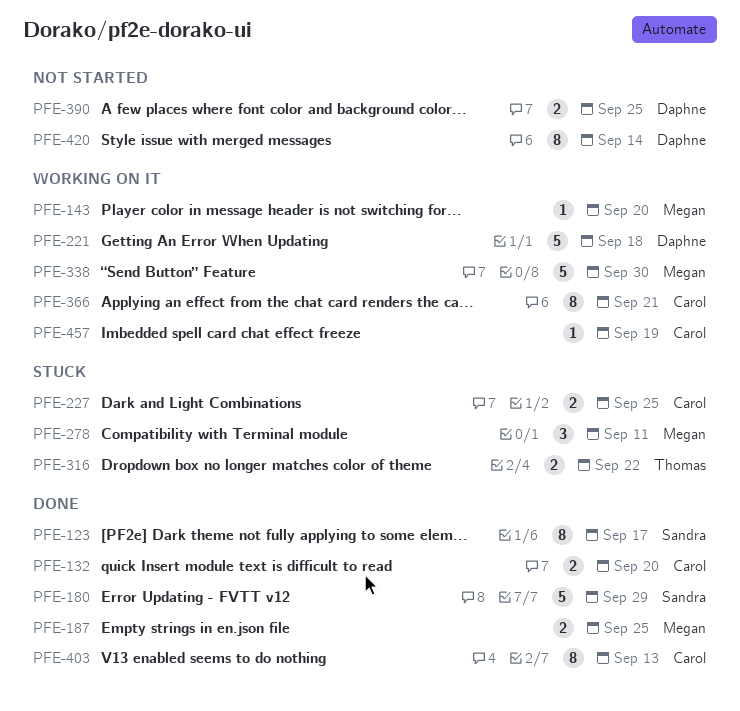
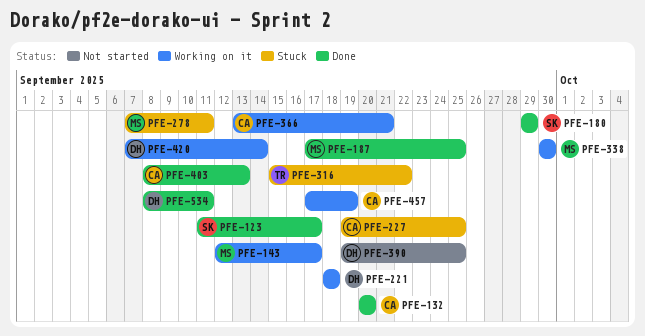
PFE-143, due: Sep 20 -> Sep 17
PFE-420, status: Not started -> Working on it
PFE-534: none -> present

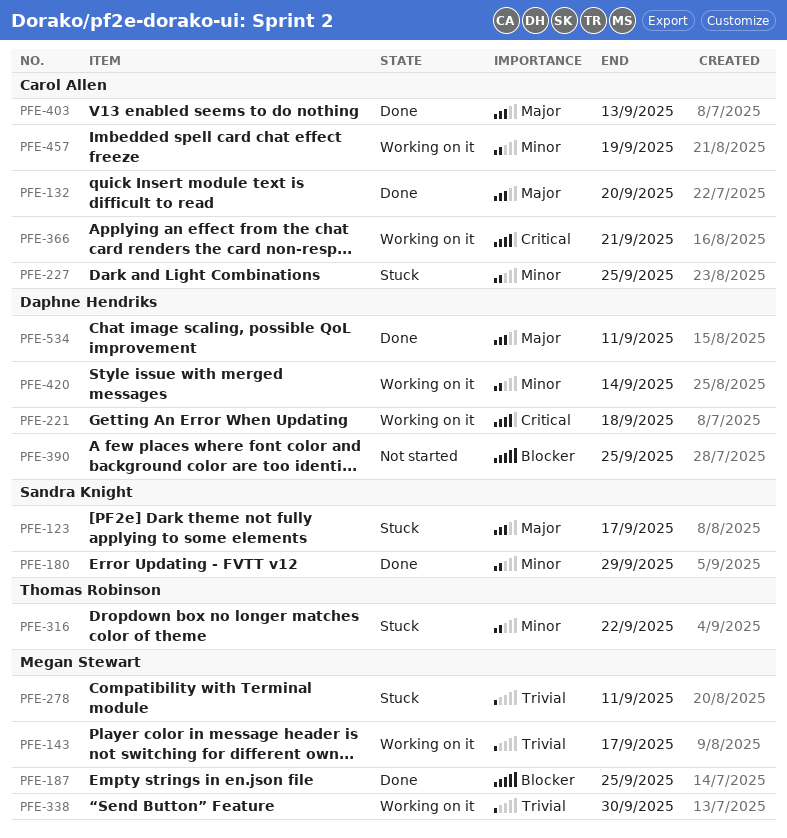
PFE-123, status: Done -> Stuck

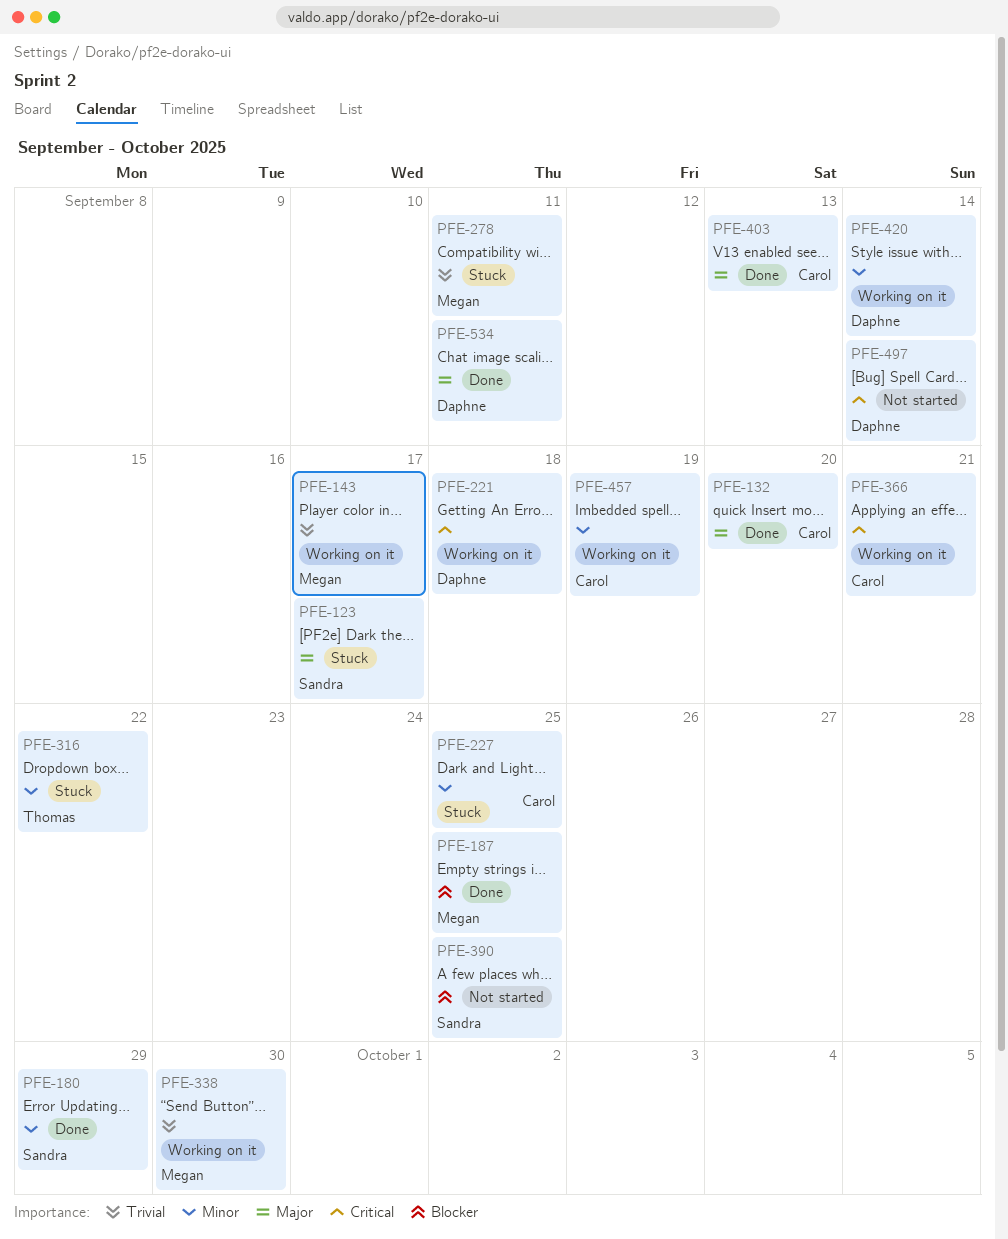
PFE-390, owner: Daphne Hendriks -> Sandra Knight
PFE-497: none -> present

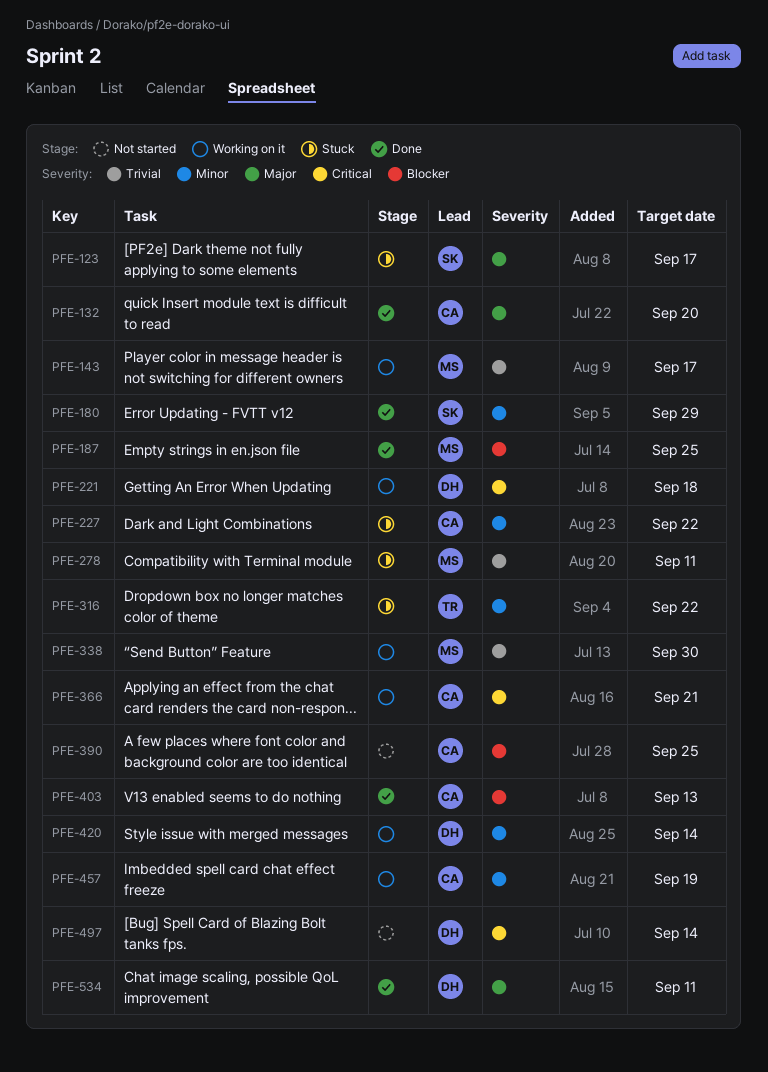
PFE-227, due: Sep 25 -> Sep 22
PFE-390, owner: Sandra -> Carol
PFE-403, priority: Major -> Blocker

